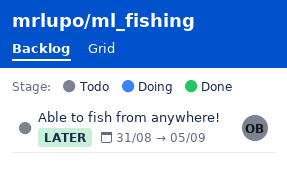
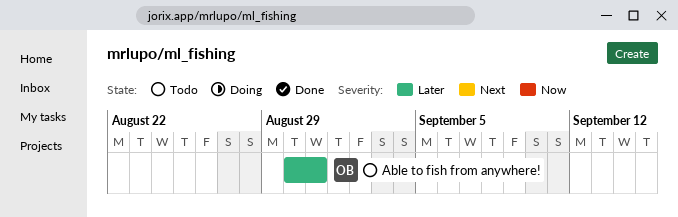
Able to fish from anywhere!, start: Aug 31 -> Aug 30
Able to fish from anywhere!, due: Sep 5 -> Aug 31

